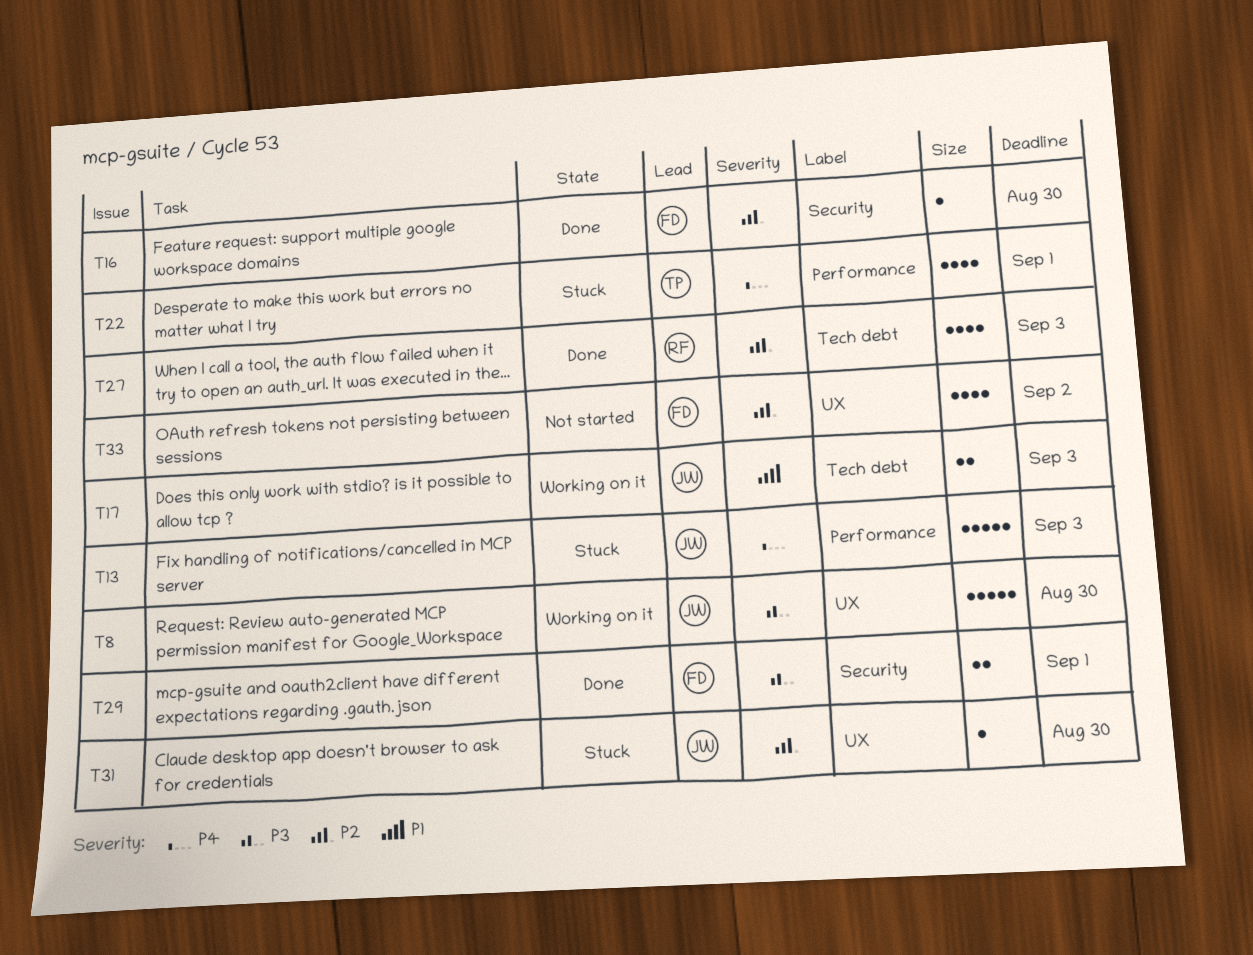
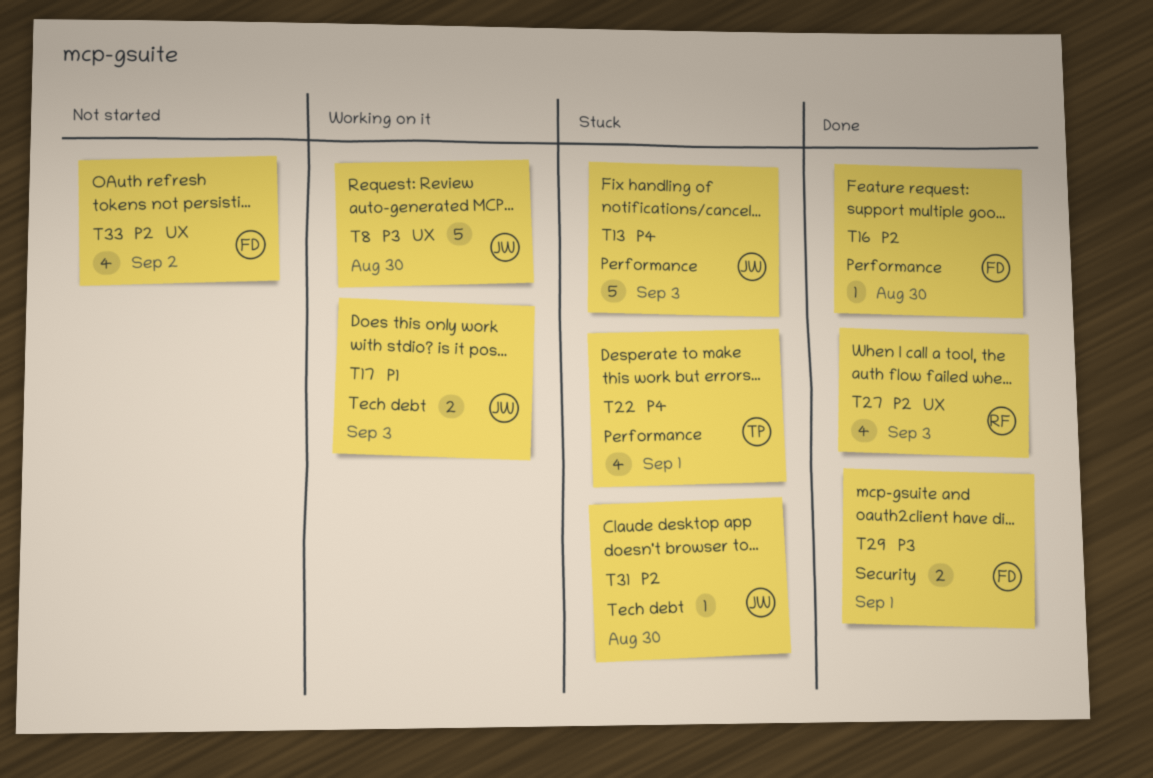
T16, label: Security -> Performance
T27, label: Tech debt -> UX
T31, label: UX -> Tech debt

